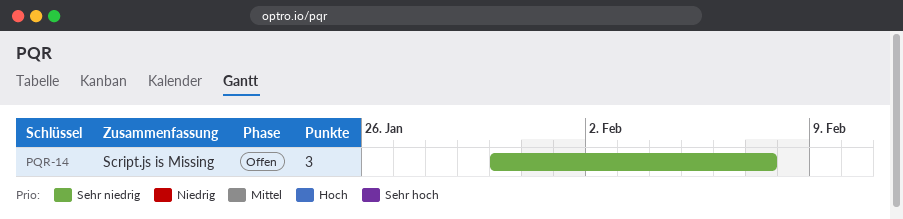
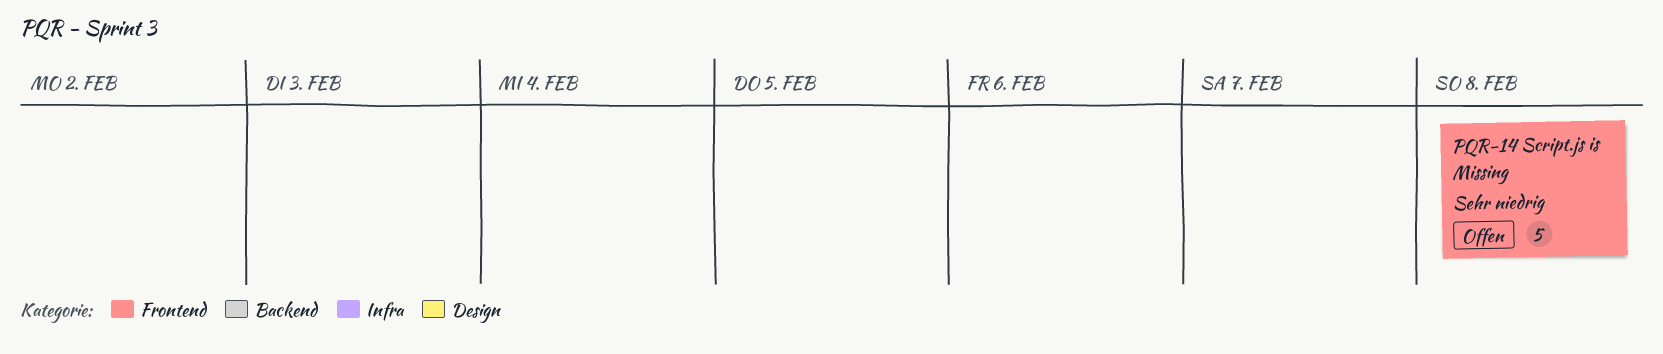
PQR-14, estimate: 3 -> 5
PQR-14, due: Feb 7 -> Feb 8

